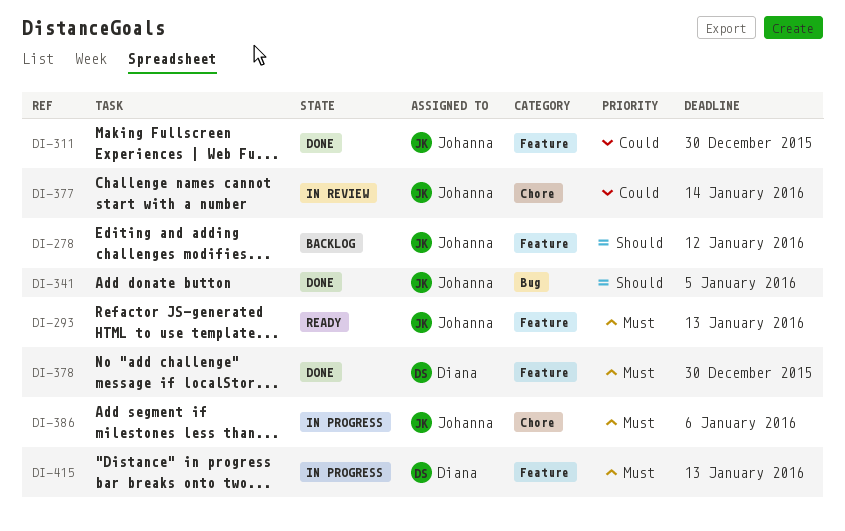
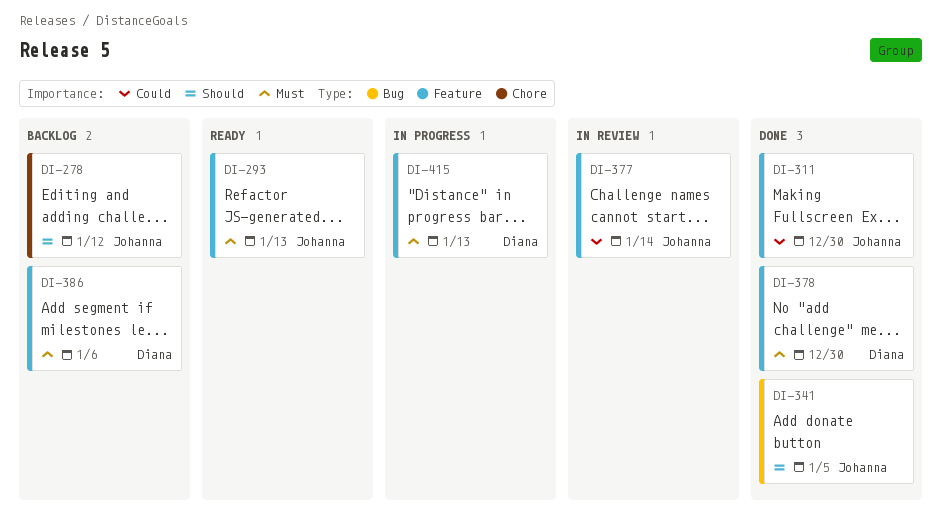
DI-278, label: Feature -> Chore
DI-377, label: Chore -> Feature
DI-386, status: In progress -> Backlog
DI-386, owner: Johanna -> Diana
DI-386, label: Chore -> Feature

